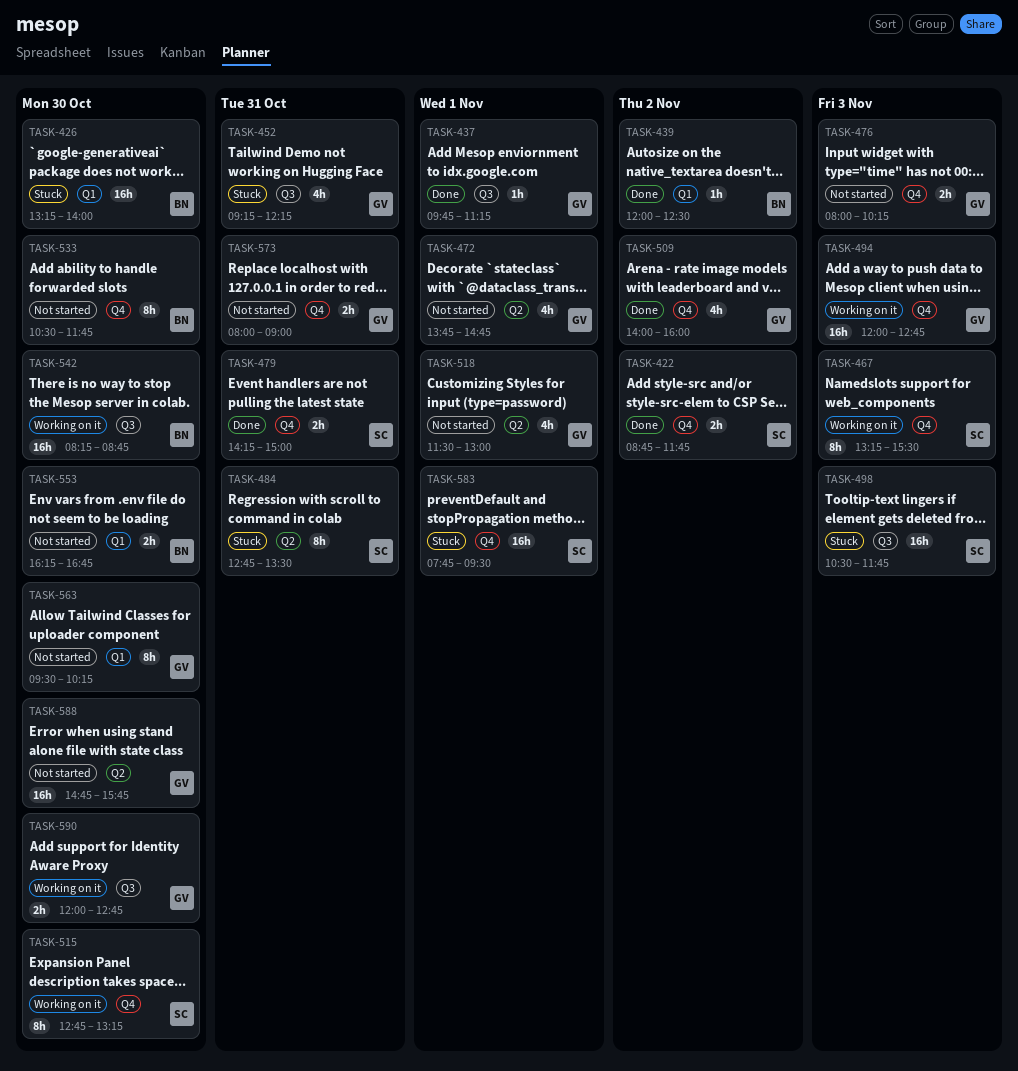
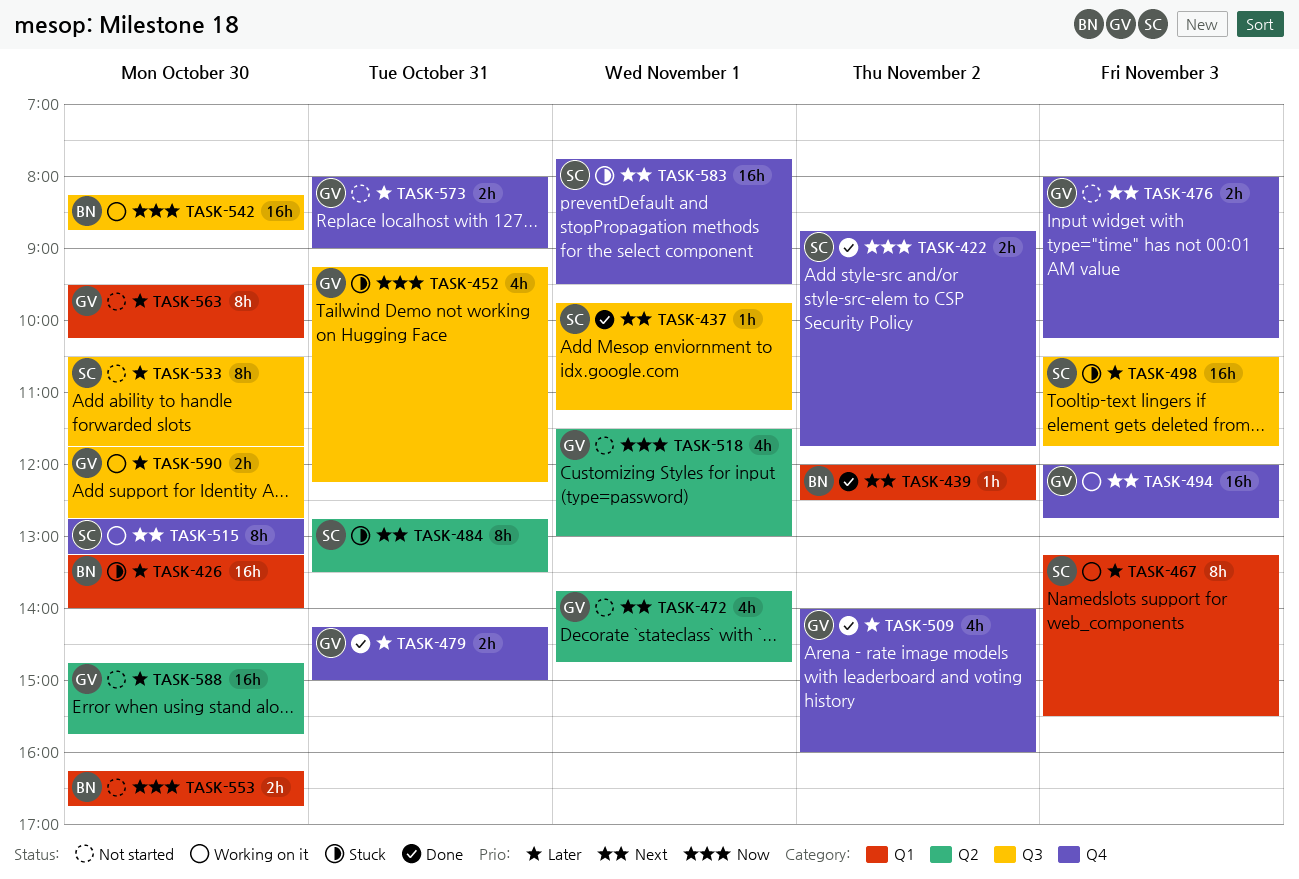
TASK-437, owner: GV -> SC
TASK-467, label: Q4 -> Q1
TASK-479, owner: SC -> GV
TASK-533, owner: BN -> SC
TASK-533, label: Q4 -> Q3
TASK-590, begins: 12:00 -> 11:45

